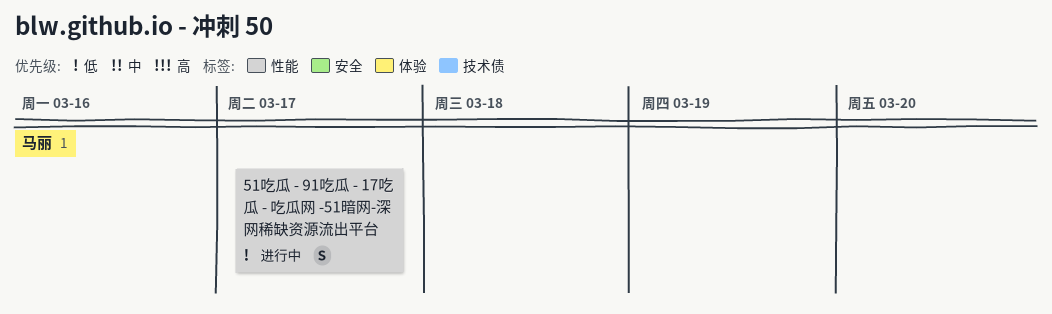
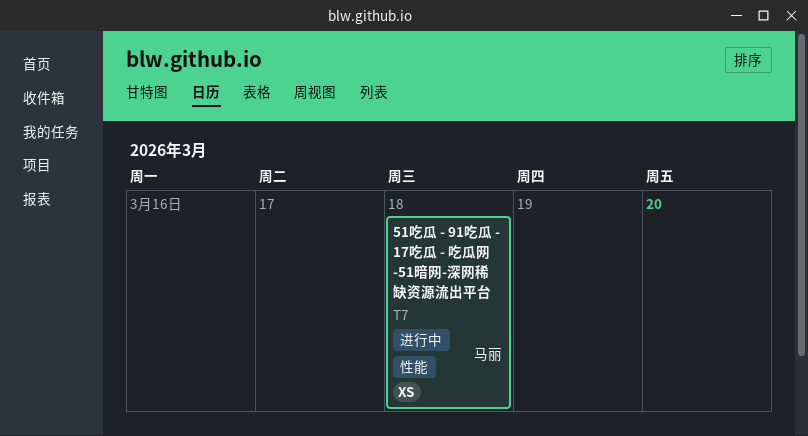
51吃瓜 - 91吃瓜 - 17吃瓜 - 吃瓜网 -51暗网-深网稀缺资源流出平台, estimate: S -> XS
51吃瓜 - 91吃瓜 - 17吃瓜 - 吃瓜网 -51暗网-深网稀缺资源流出平台, due: Mar 17 -> Mar 18

